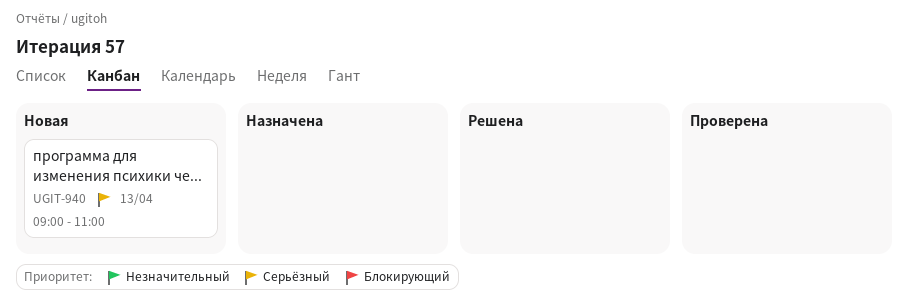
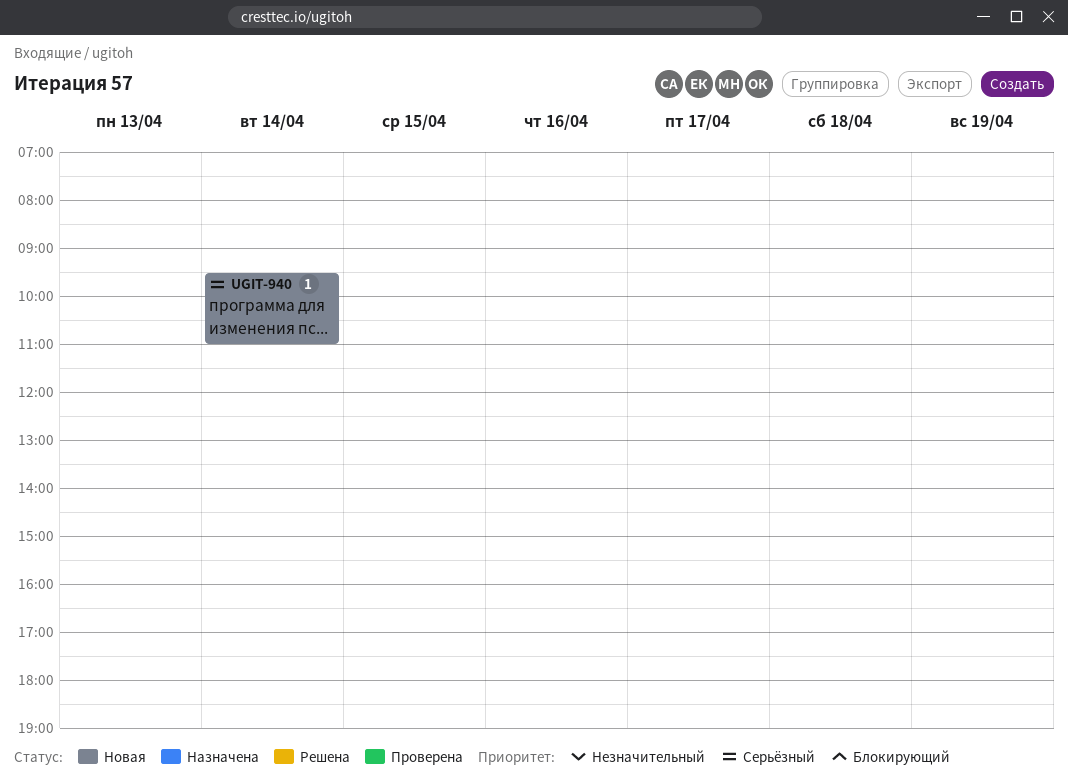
UGIT-940, day: Apr 13 -> Apr 14
UGIT-940, begins: 09:00 -> 09:30

